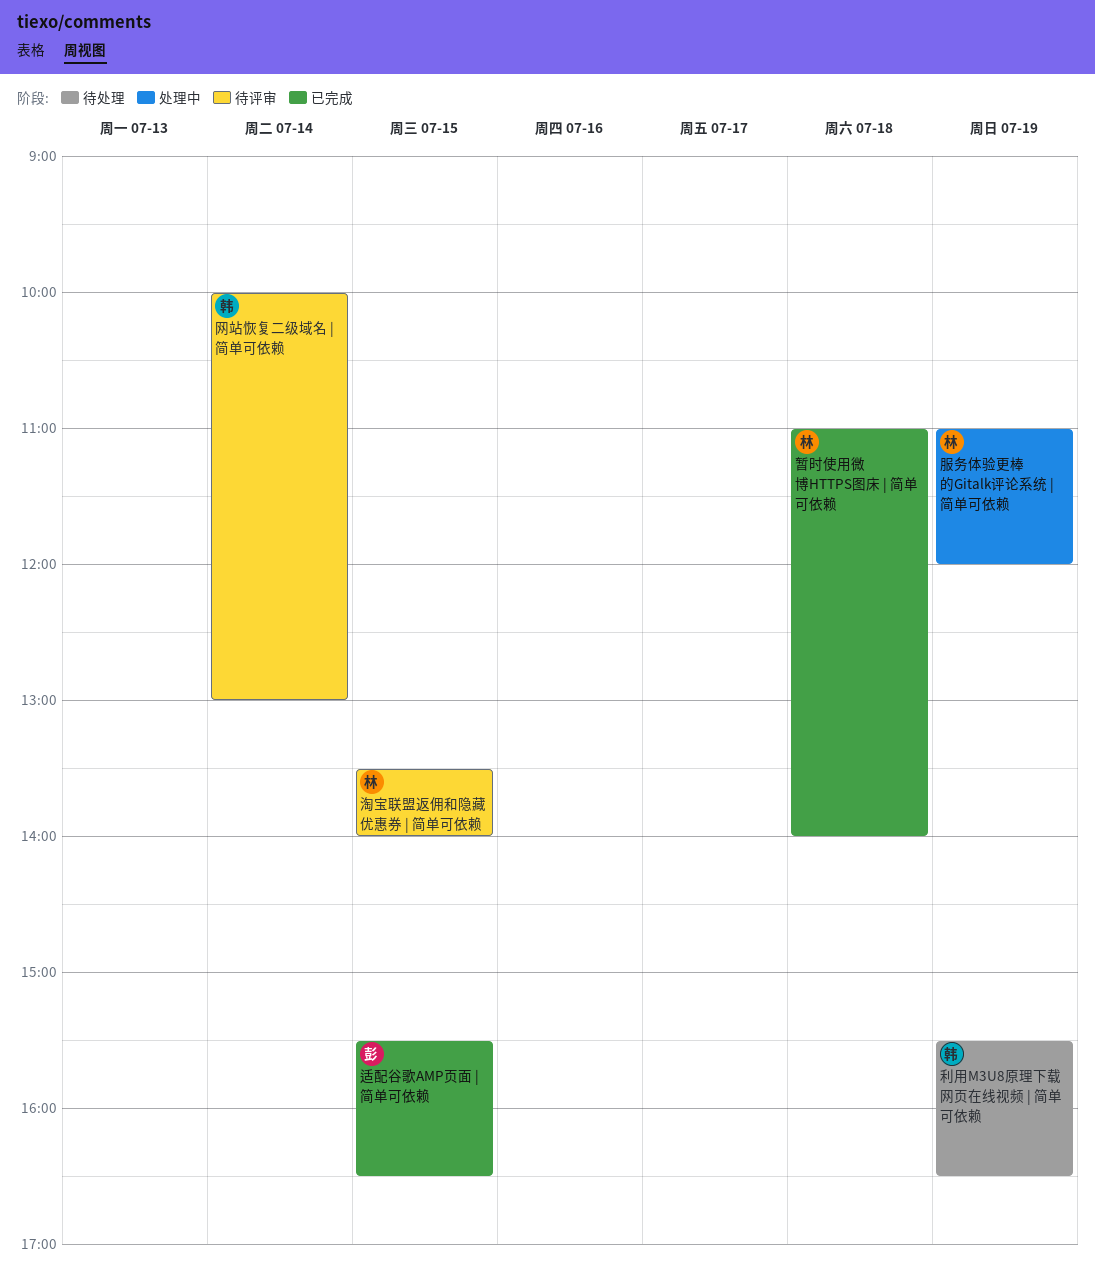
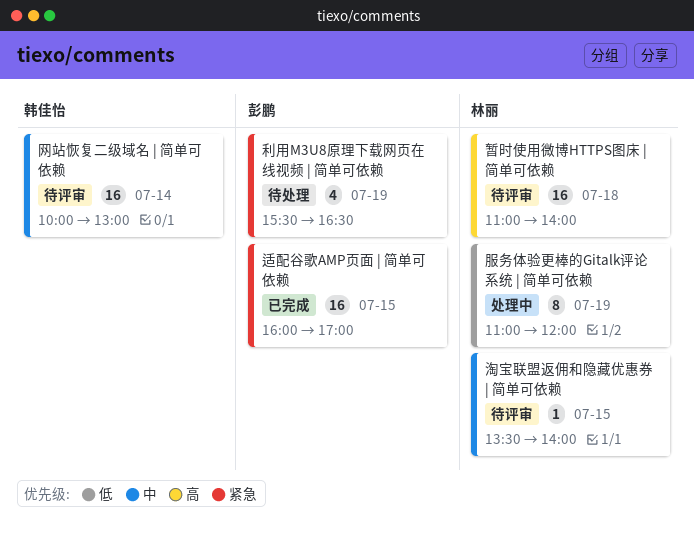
利用M3U8原理下载网页在线视频 | 简单可依赖, owner: 韩佳怡 -> 彭鹏
暂时使用微博HTTPS图床 | 简单可依赖, status: 已完成 -> 待评审
适配谷歌AMP页面 | 简单可依赖, begins: 15:30 -> 16:00
适配谷歌AMP页面 | 简单可依赖, ends: 16:30 -> 17:00

